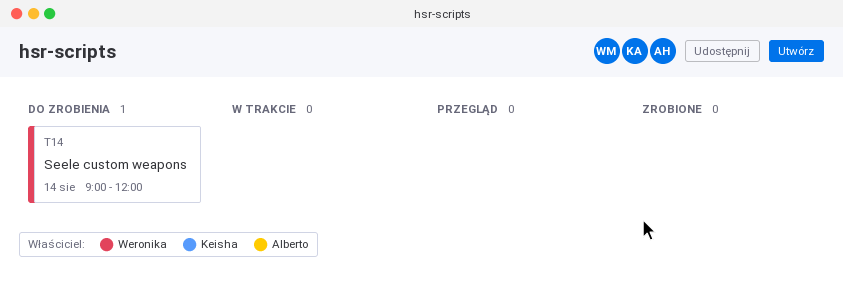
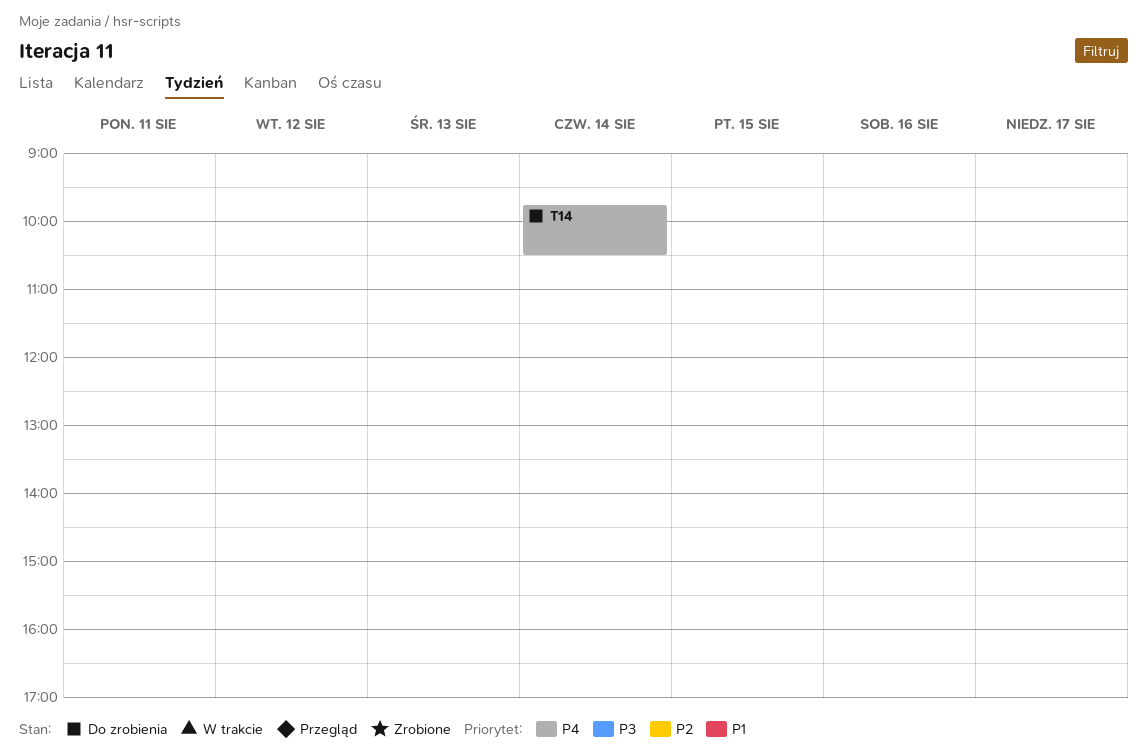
T14, begins: 09:00 -> 09:45
T14, ends: 12:00 -> 10:30

